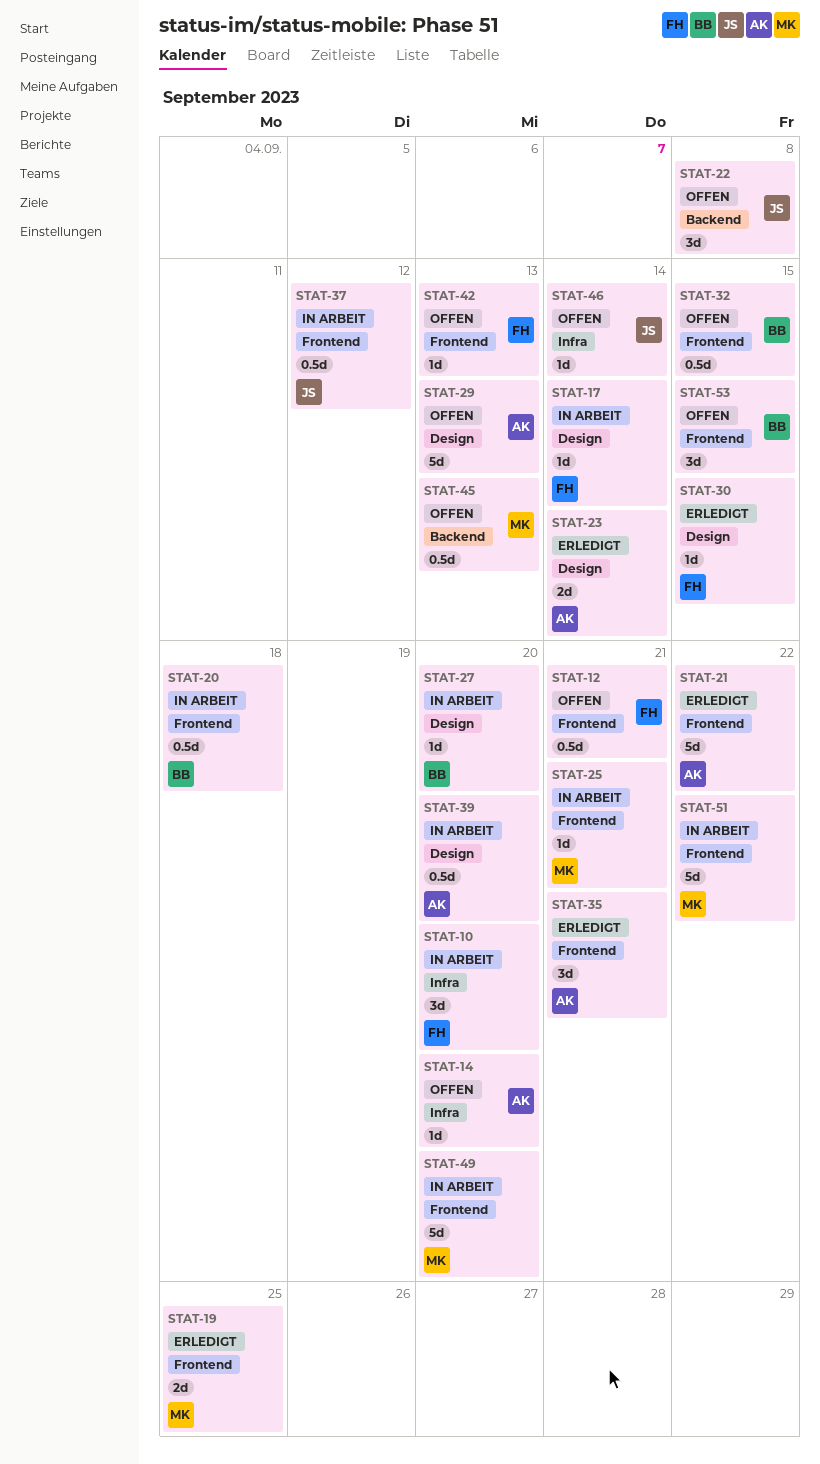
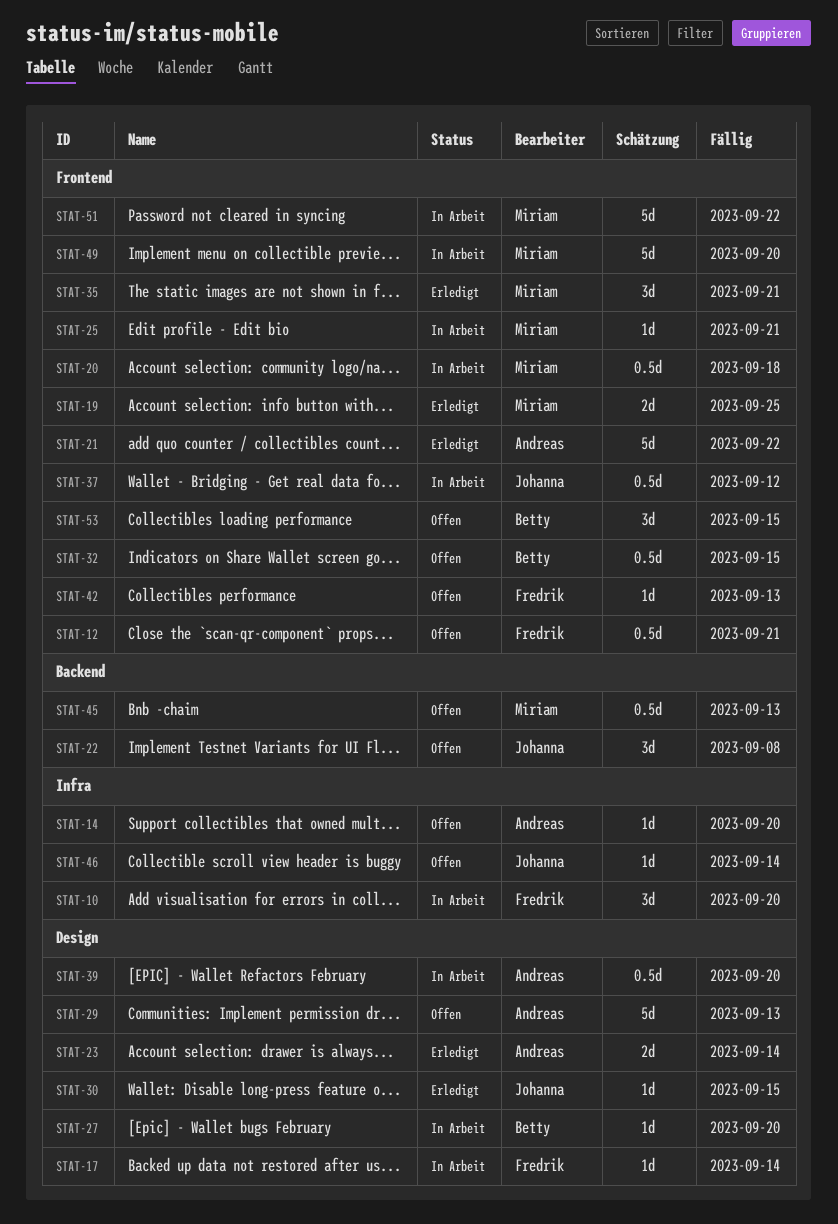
STAT-20, owner: Betty -> Miriam
STAT-30, owner: Fredrik -> Johanna
STAT-35, owner: Andreas -> Miriam

